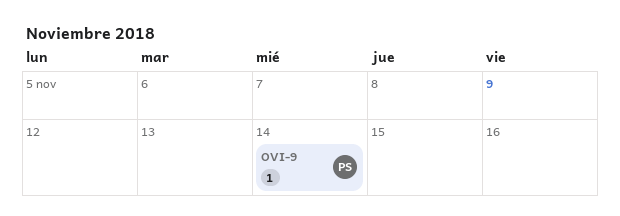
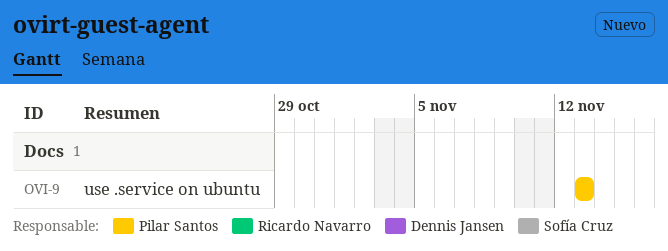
OVI-9, due: Nov 14 -> Nov 13

